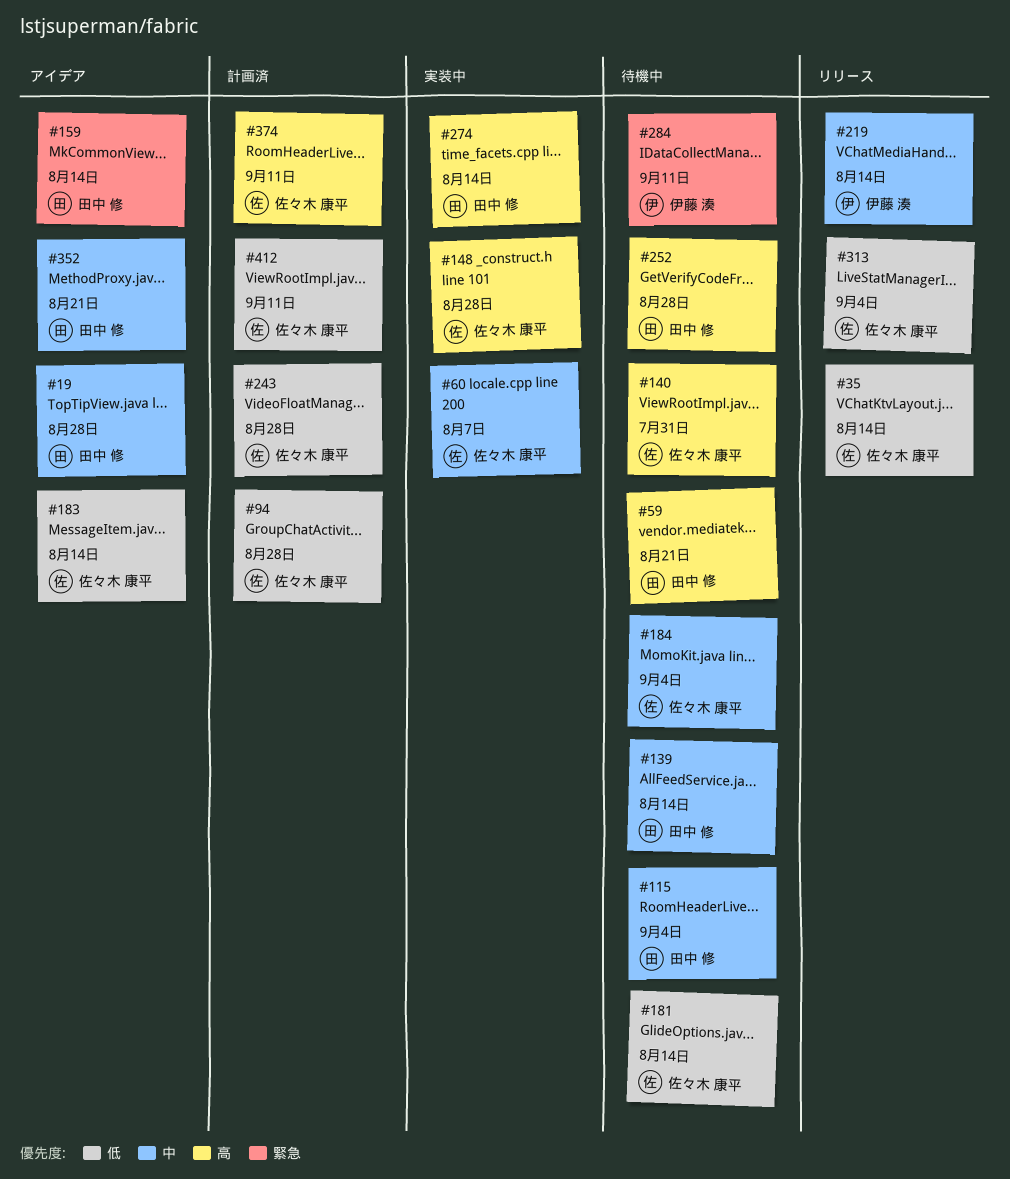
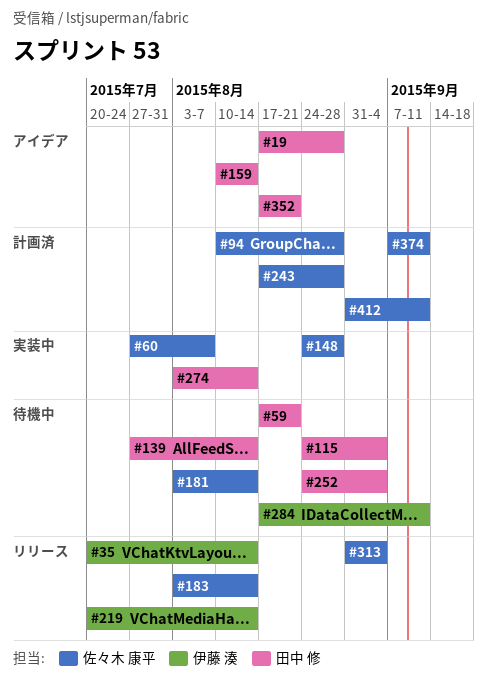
#35, owner: 佐々木 康平 -> 伊藤 湊
#140: present -> none
#183, status: アイデア -> リリース
#184: present -> none
#252, due: Aug 28 -> Sep 4

